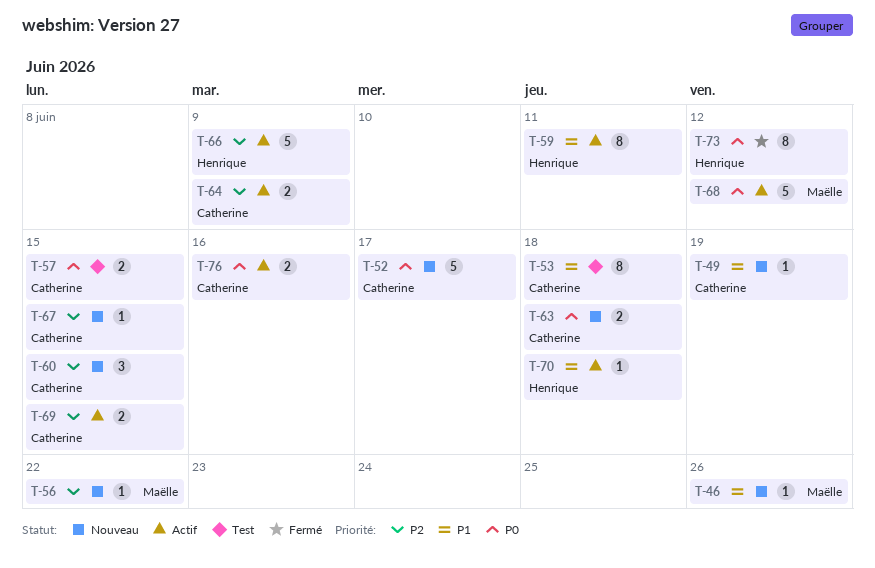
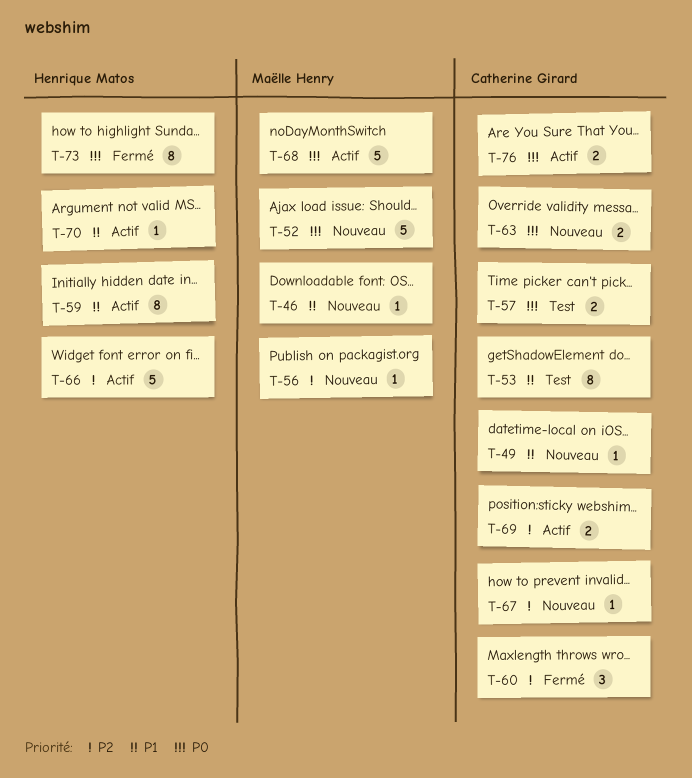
T-52, owner: Catherine Girard -> Maëlle Henry
T-60, status: Nouveau -> Fermé
T-64: present -> none

